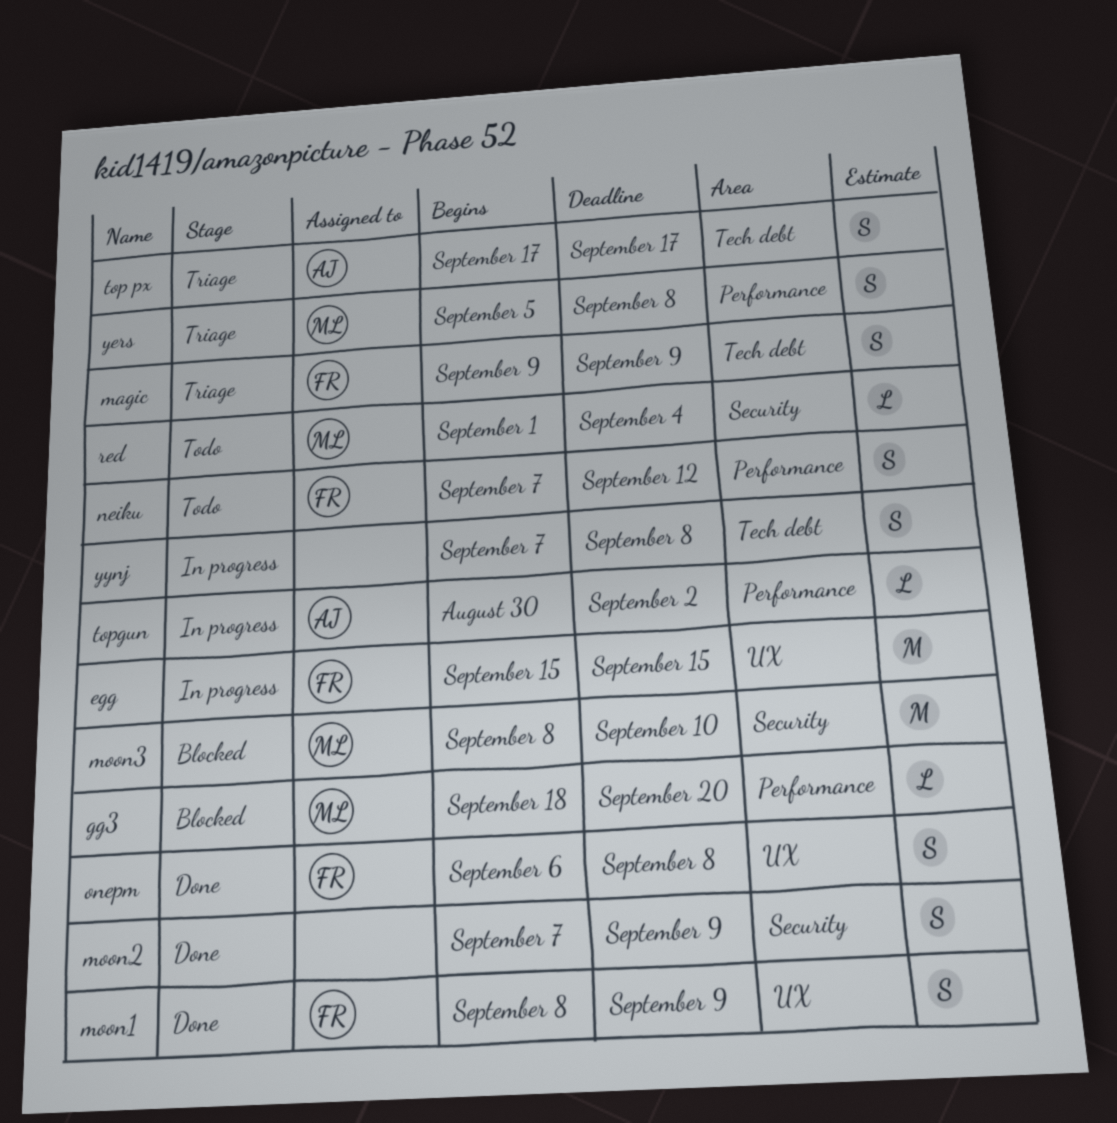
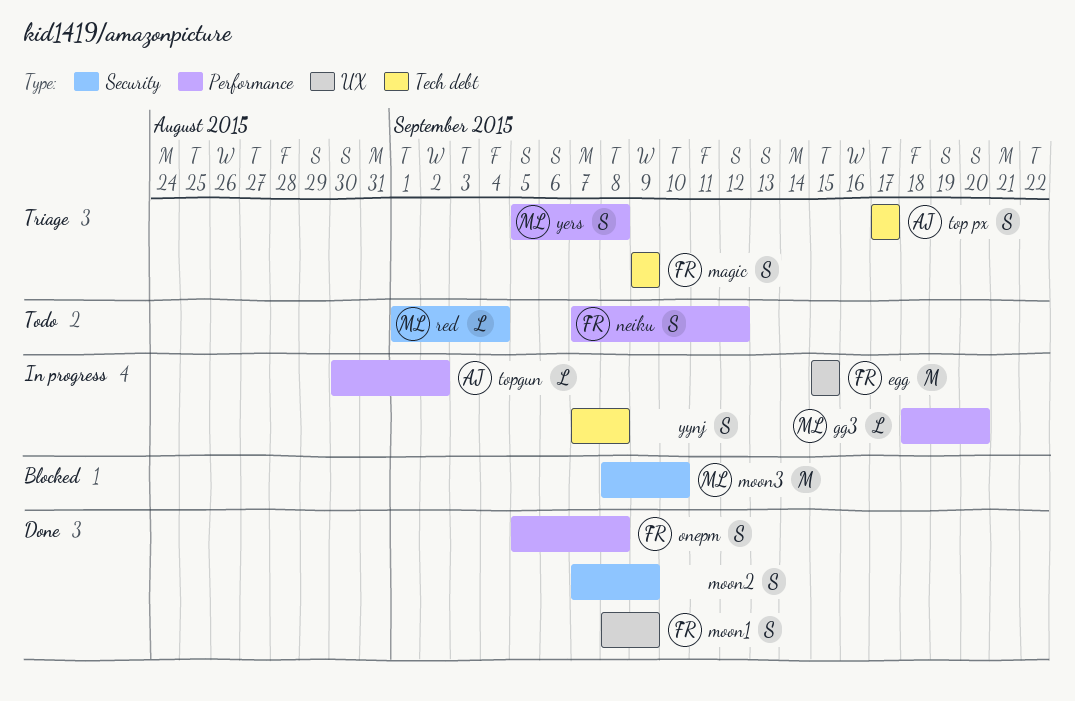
gg3, status: Blocked -> In progress
onepm, label: UX -> Performance
onepm, start: Sep 6 -> Sep 5

